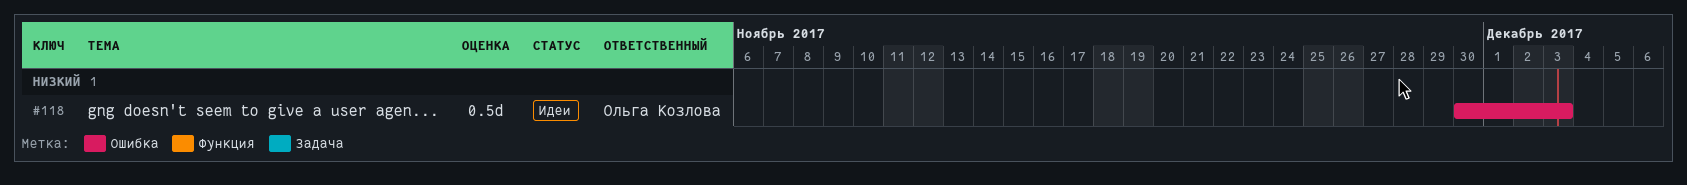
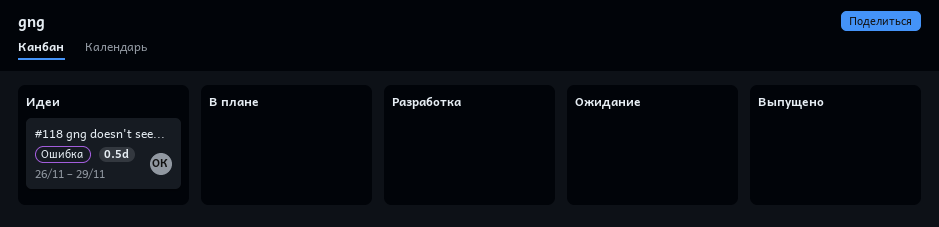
#118, start: Nov 30 -> Nov 26
#118, due: Dec 3 -> Nov 29

